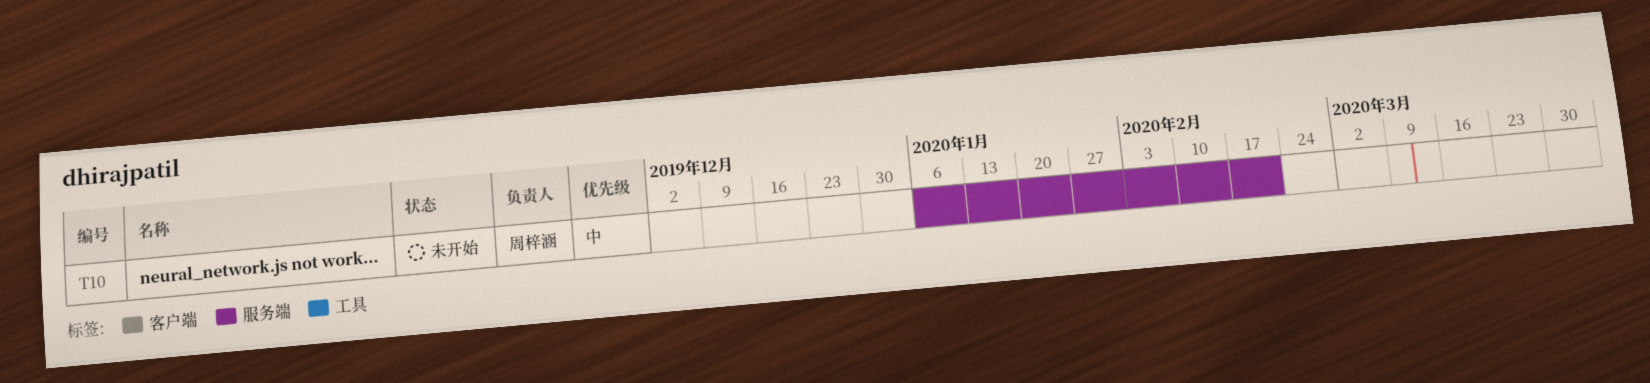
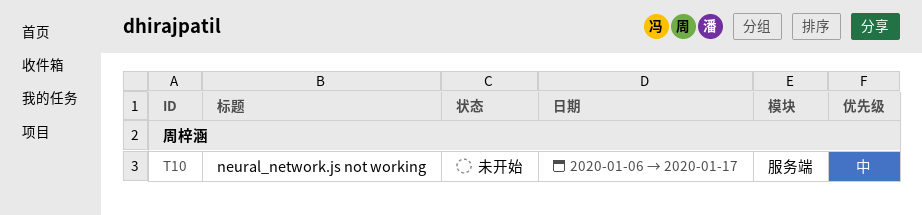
T10, due: Feb 21 -> Jan 17

